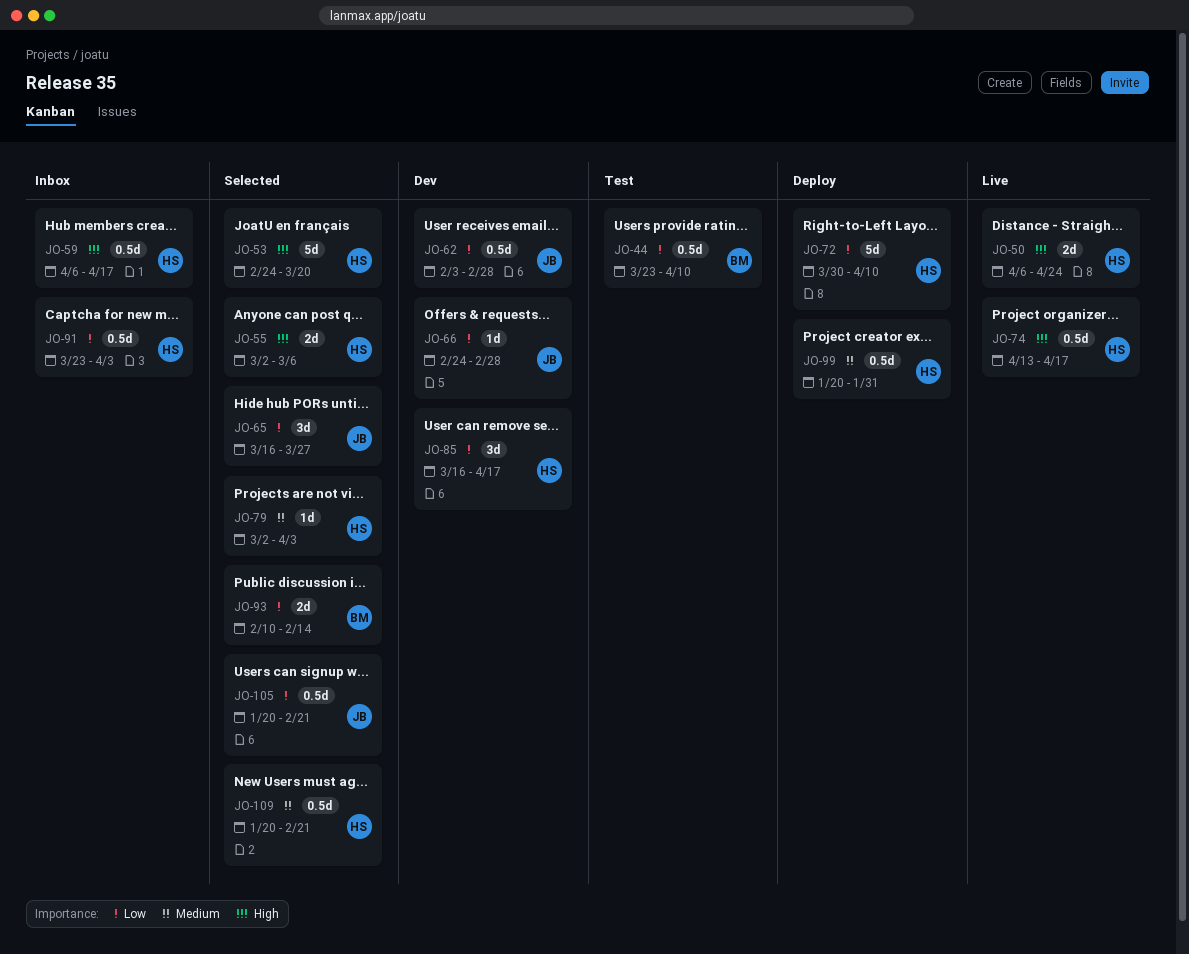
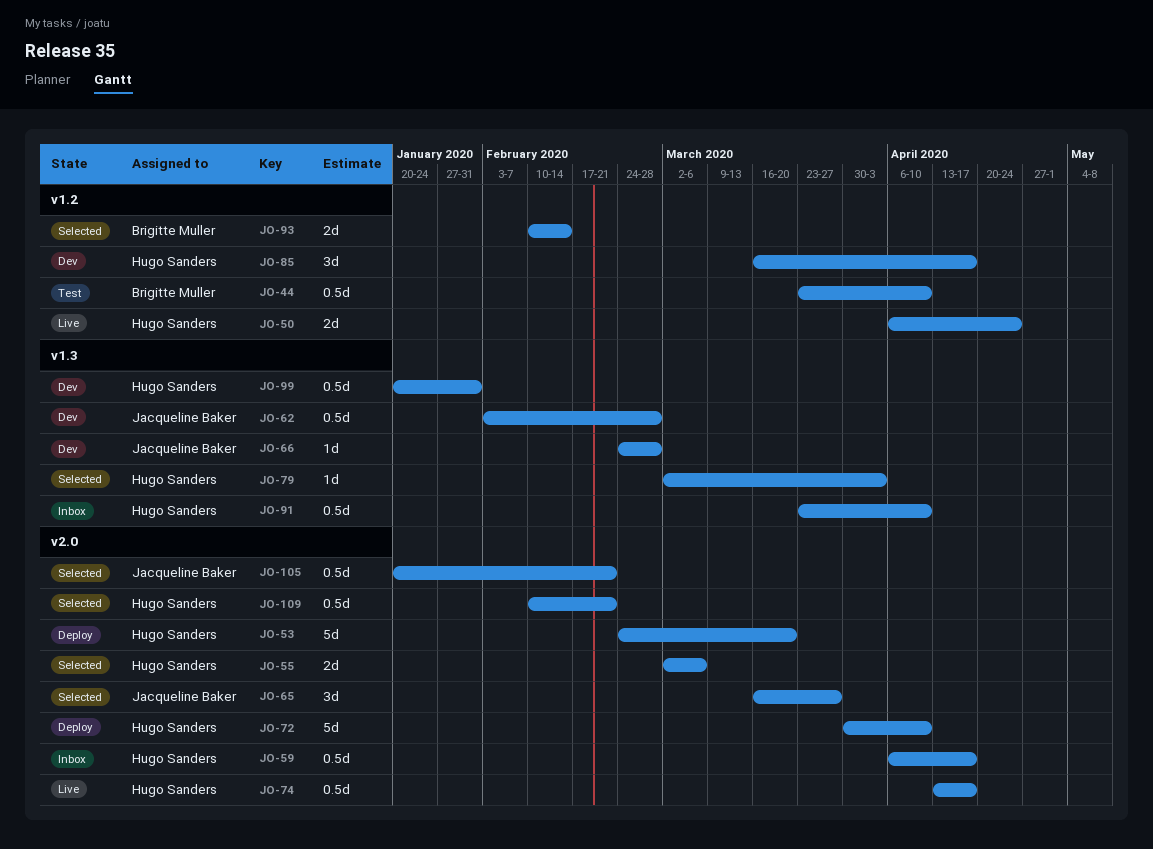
JO-53, status: Selected -> Deploy
JO-91, due: Apr 3 -> Apr 10
JO-99, status: Deploy -> Dev
JO-109, start: Jan 20 -> Feb 10

